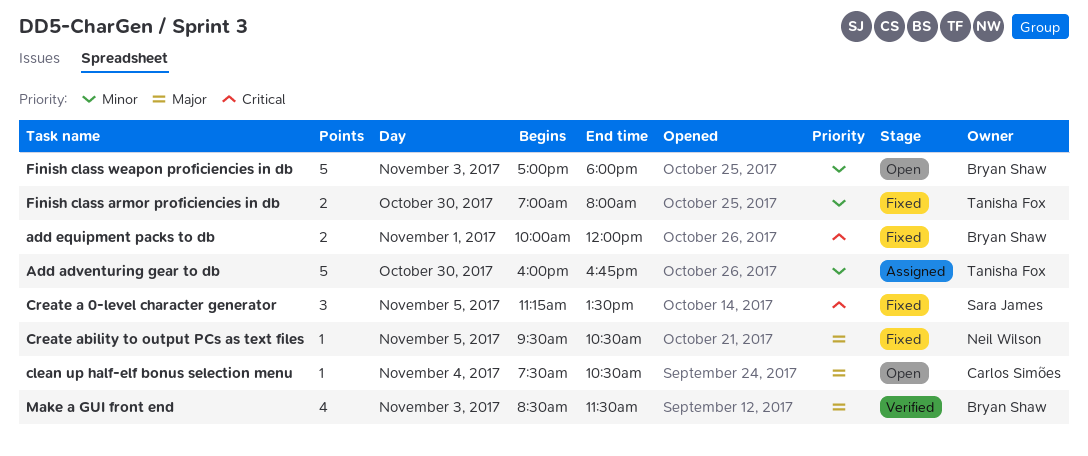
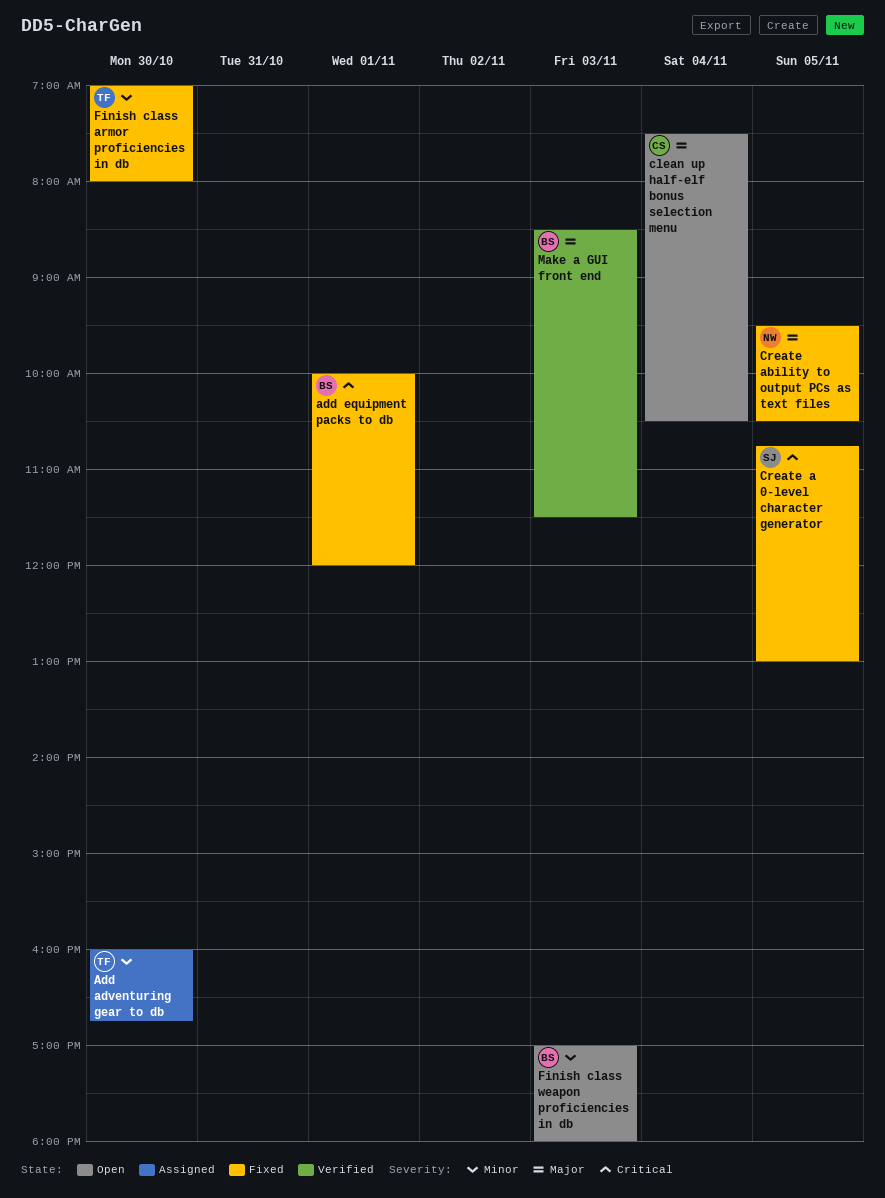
Create a 0-level character generator, begins: 11:15 -> 10:45
Create a 0-level character generator, ends: 13:30 -> 13:00

